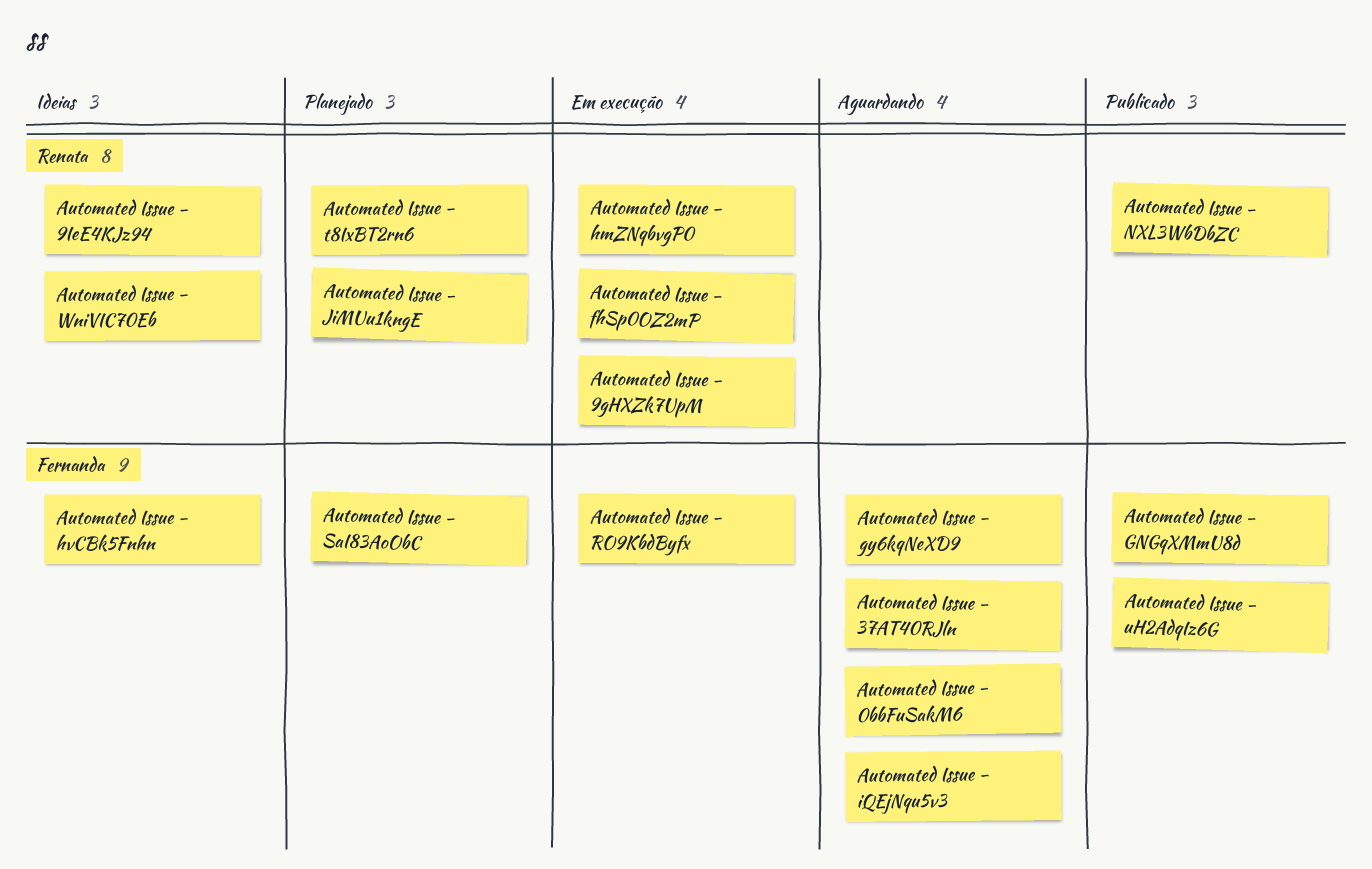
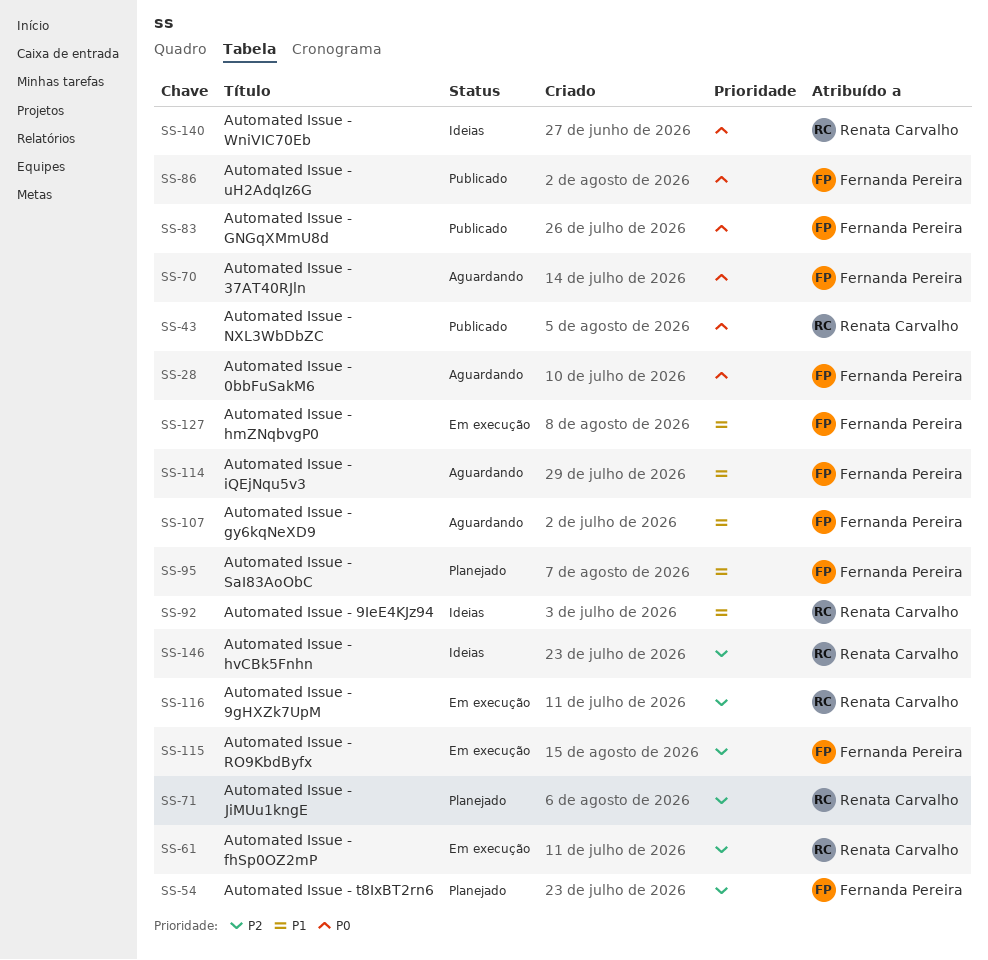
Automated Issue - hmZNqbvgP0, owner: Renata Carvalho -> Fernanda Pereira
Automated Issue - hvCBk5Fnhn, owner: Fernanda Pereira -> Renata Carvalho
Automated Issue - t8IxBT2rn6, owner: Renata Carvalho -> Fernanda Pereira

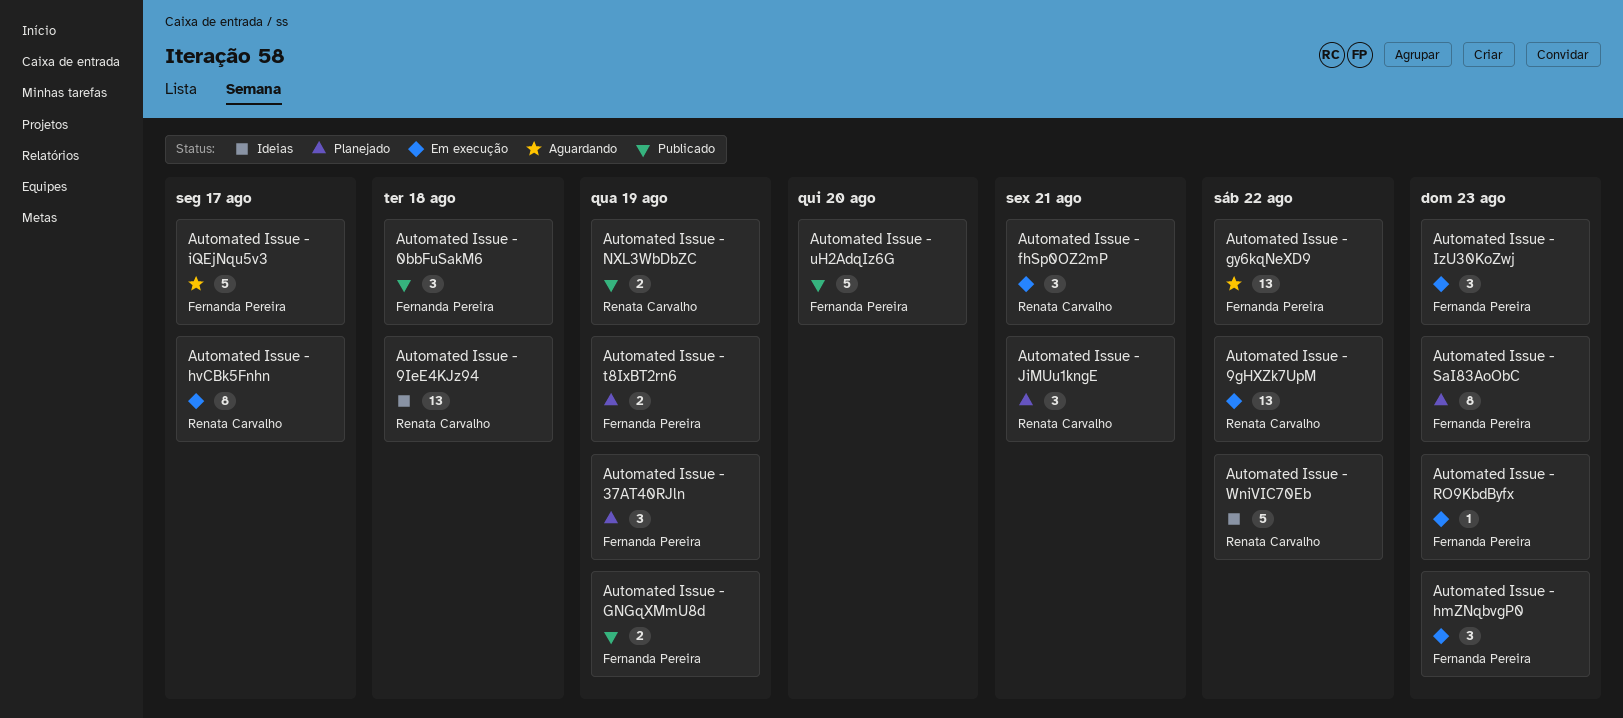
Automated Issue - 0bbFuSakM6, status: Aguardando -> Publicado
Automated Issue - 37AT40RJln, status: Aguardando -> Planejado
Automated Issue - hvCBk5Fnhn, status: Ideias -> Em execução
Automated Issue - IzU30KoZwj: none -> present

